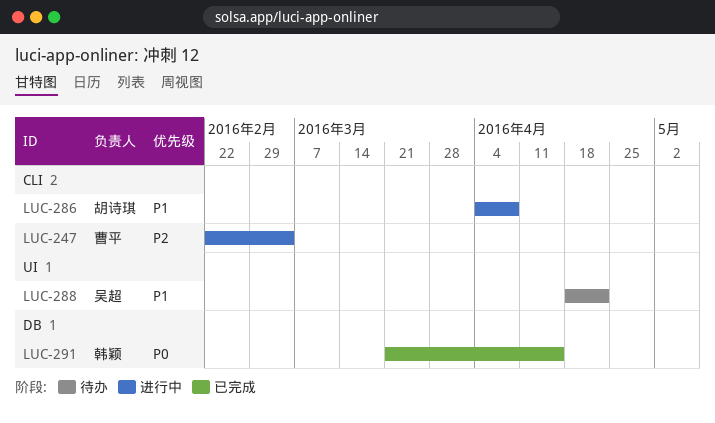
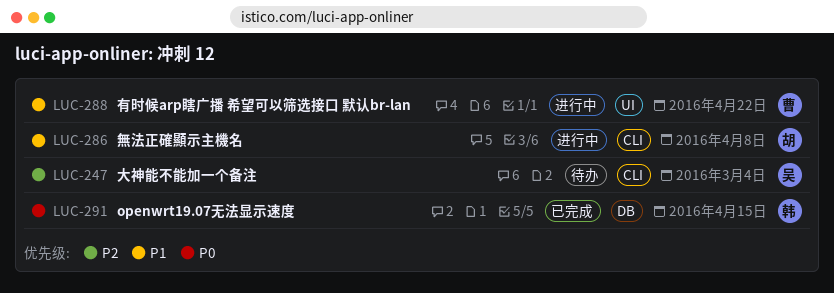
LUC-247, status: 进行中 -> 待办
LUC-247, owner: 曹平 -> 吴超
LUC-288, status: 待办 -> 进行中
LUC-288, owner: 吴超 -> 曹平

